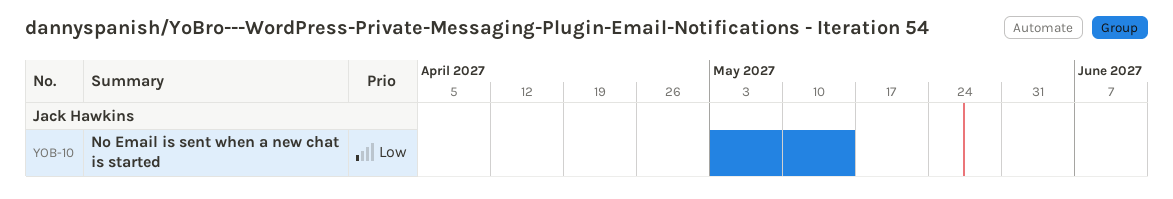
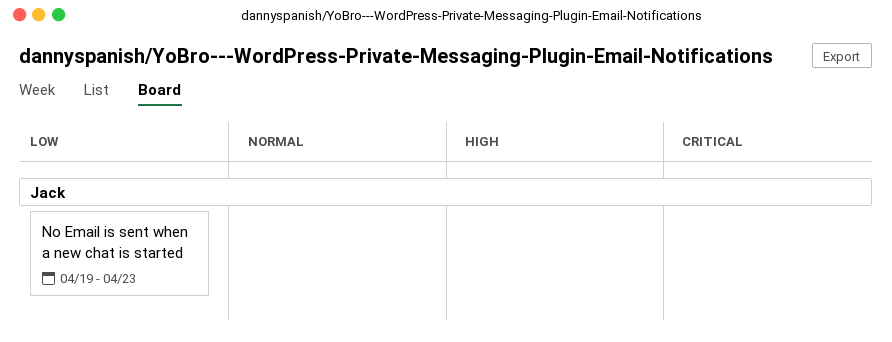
No Email is sent when a new chat is started, start: May 3 -> Apr 19
No Email is sent when a new chat is started, due: May 14 -> Apr 23

